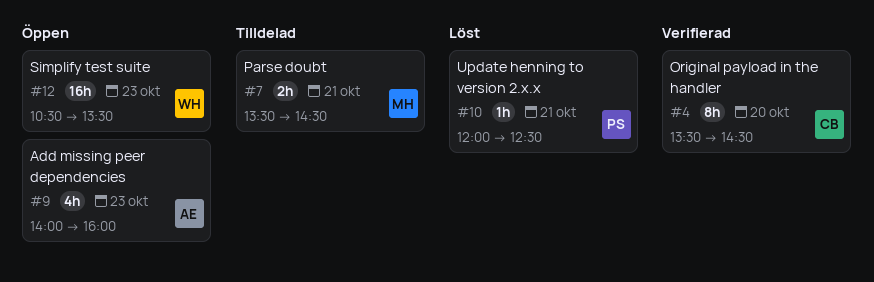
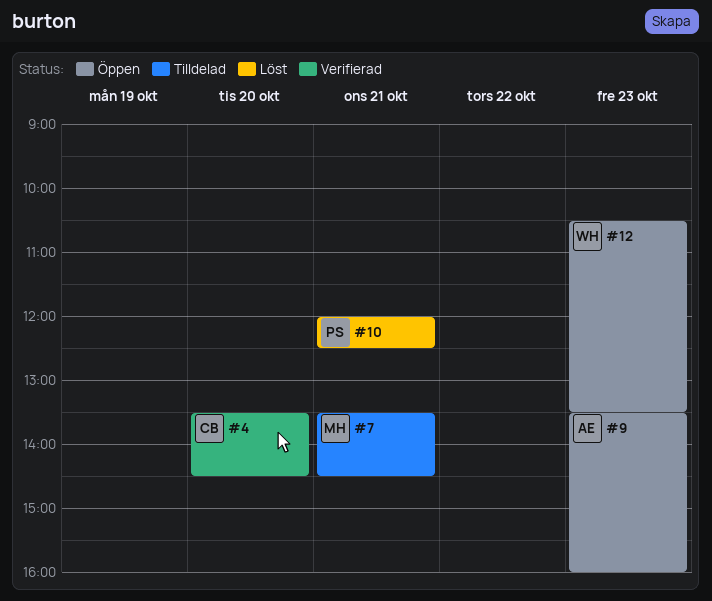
#9, begins: 14:00 -> 13:30

